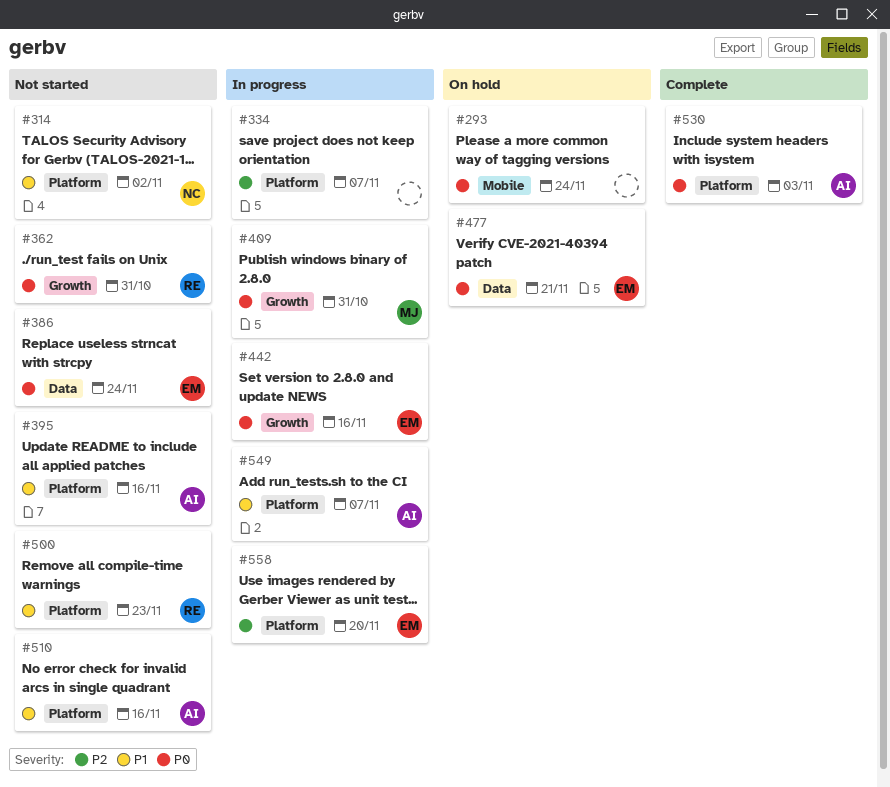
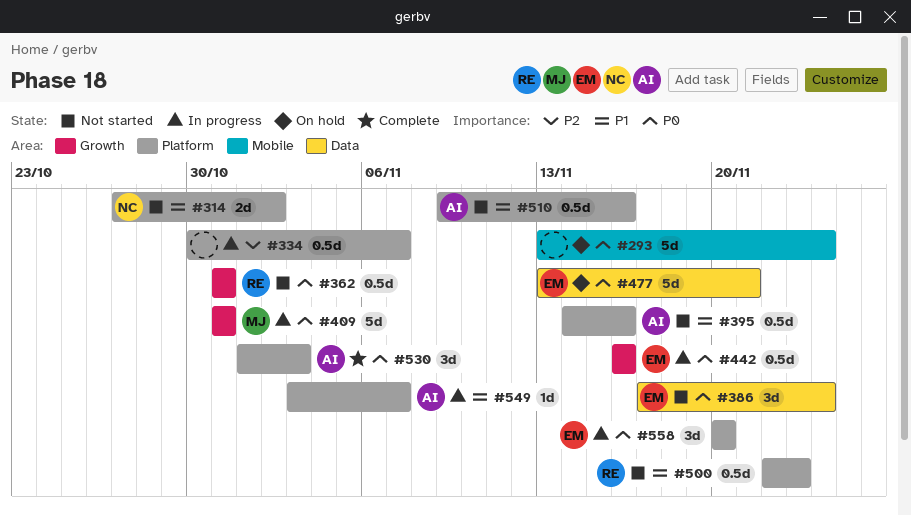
#558, priority: P2 -> P0

